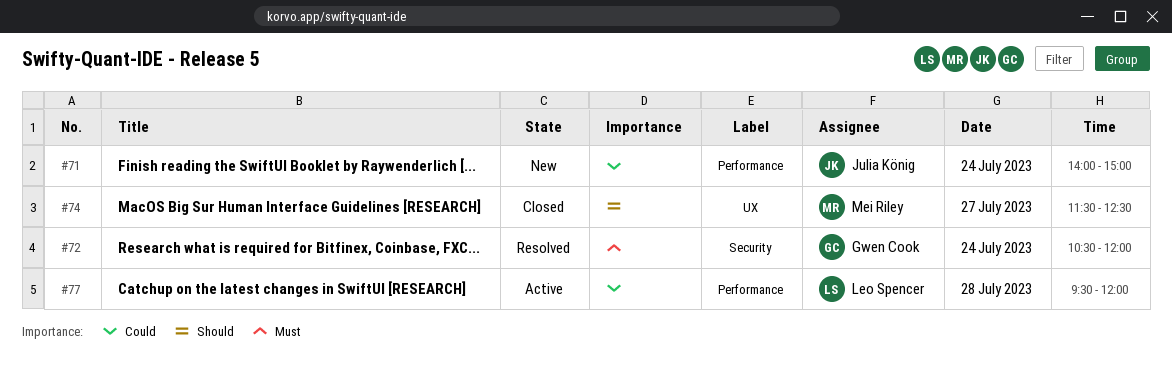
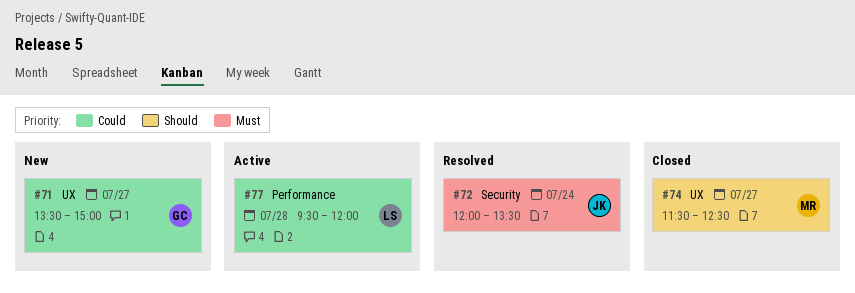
#71, owner: Julia König -> Gwen Cook
#71, label: Performance -> UX
#71, day: Jul 24 -> Jul 27
#71, begins: 14:00 -> 13:30
#72, owner: Gwen Cook -> Julia König
#72, begins: 10:30 -> 12:00
#72, ends: 12:00 -> 13:30

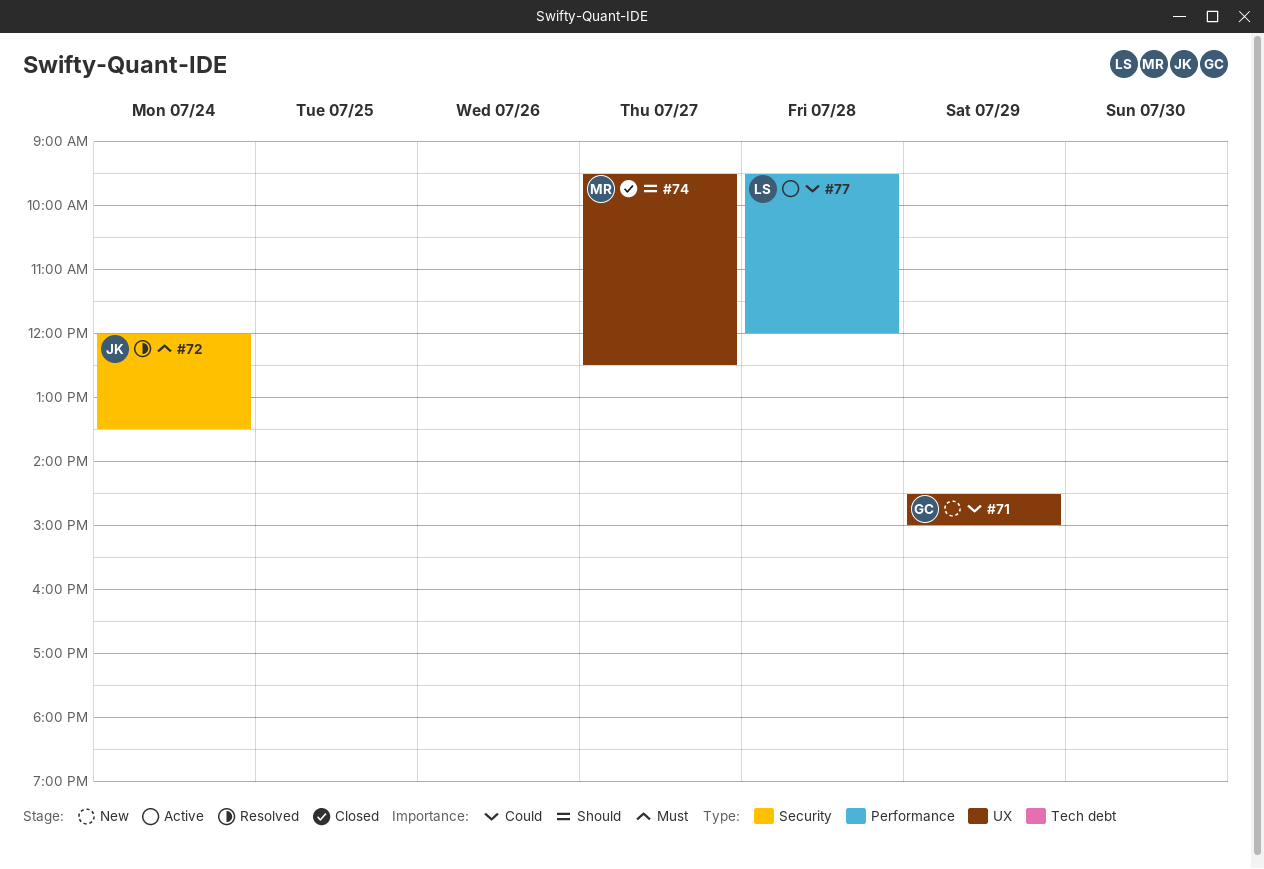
#71, day: Jul 27 -> Jul 29
#71, begins: 13:30 -> 14:30
#74, begins: 11:30 -> 09:30

